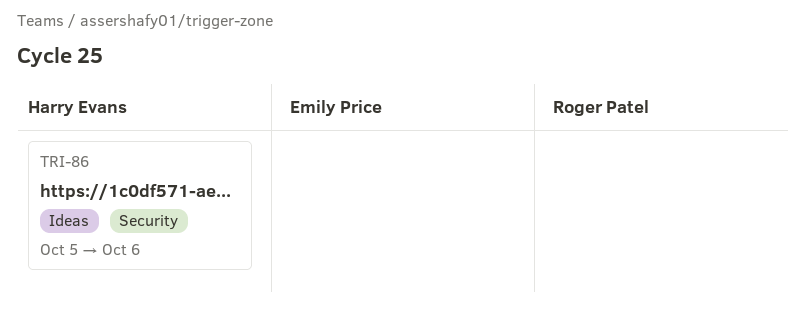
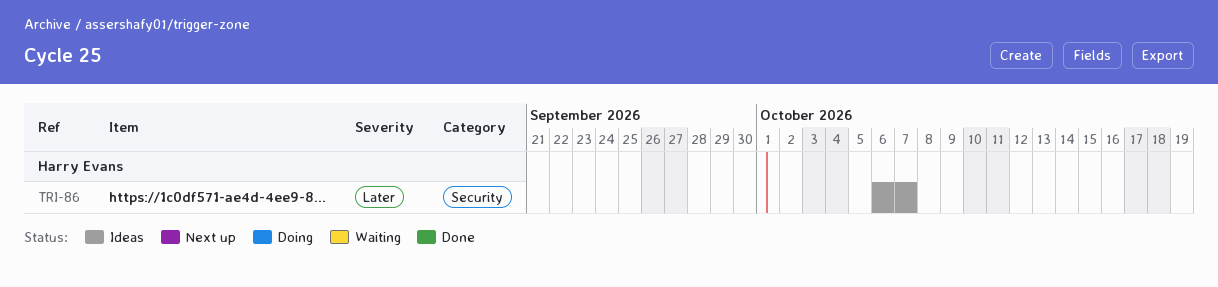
TRI-86, start: Oct 5 -> Oct 6
TRI-86, due: Oct 6 -> Oct 7

